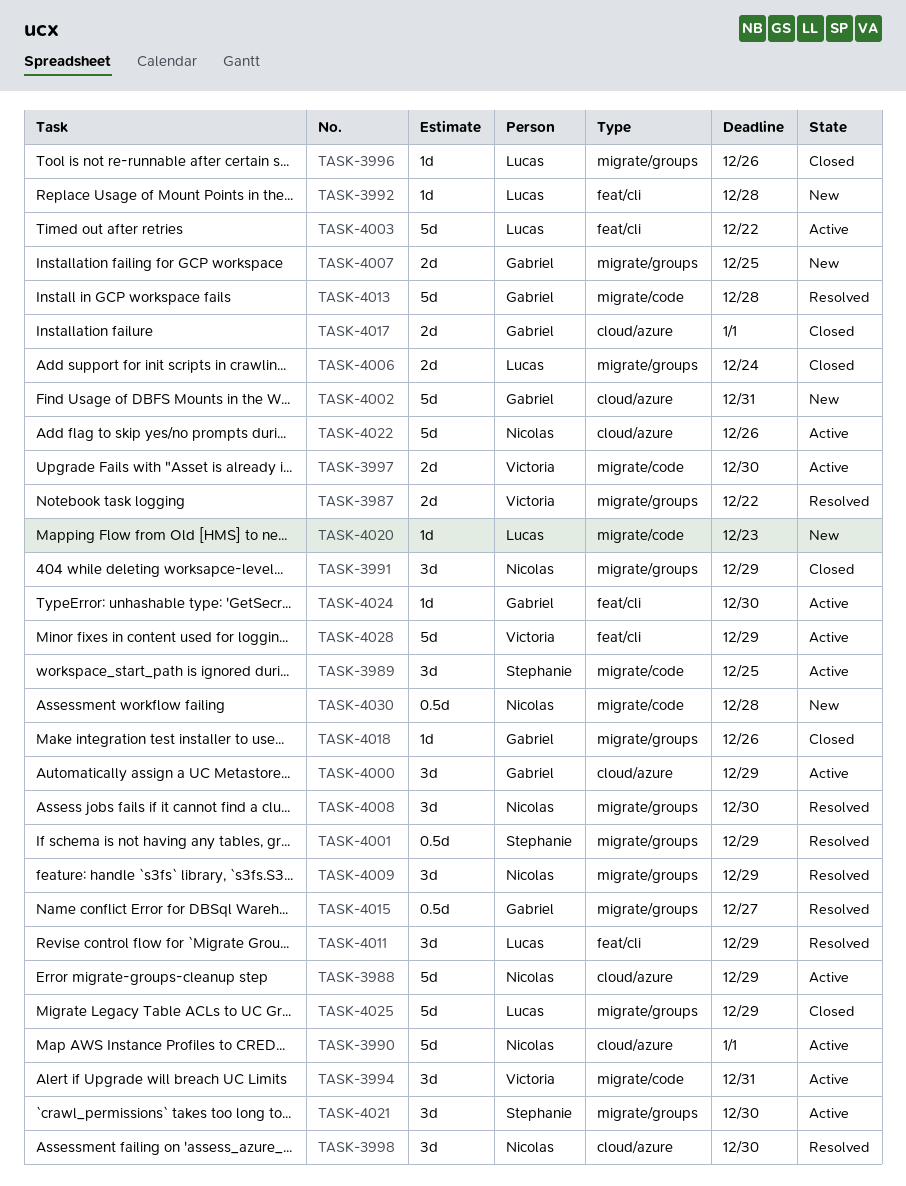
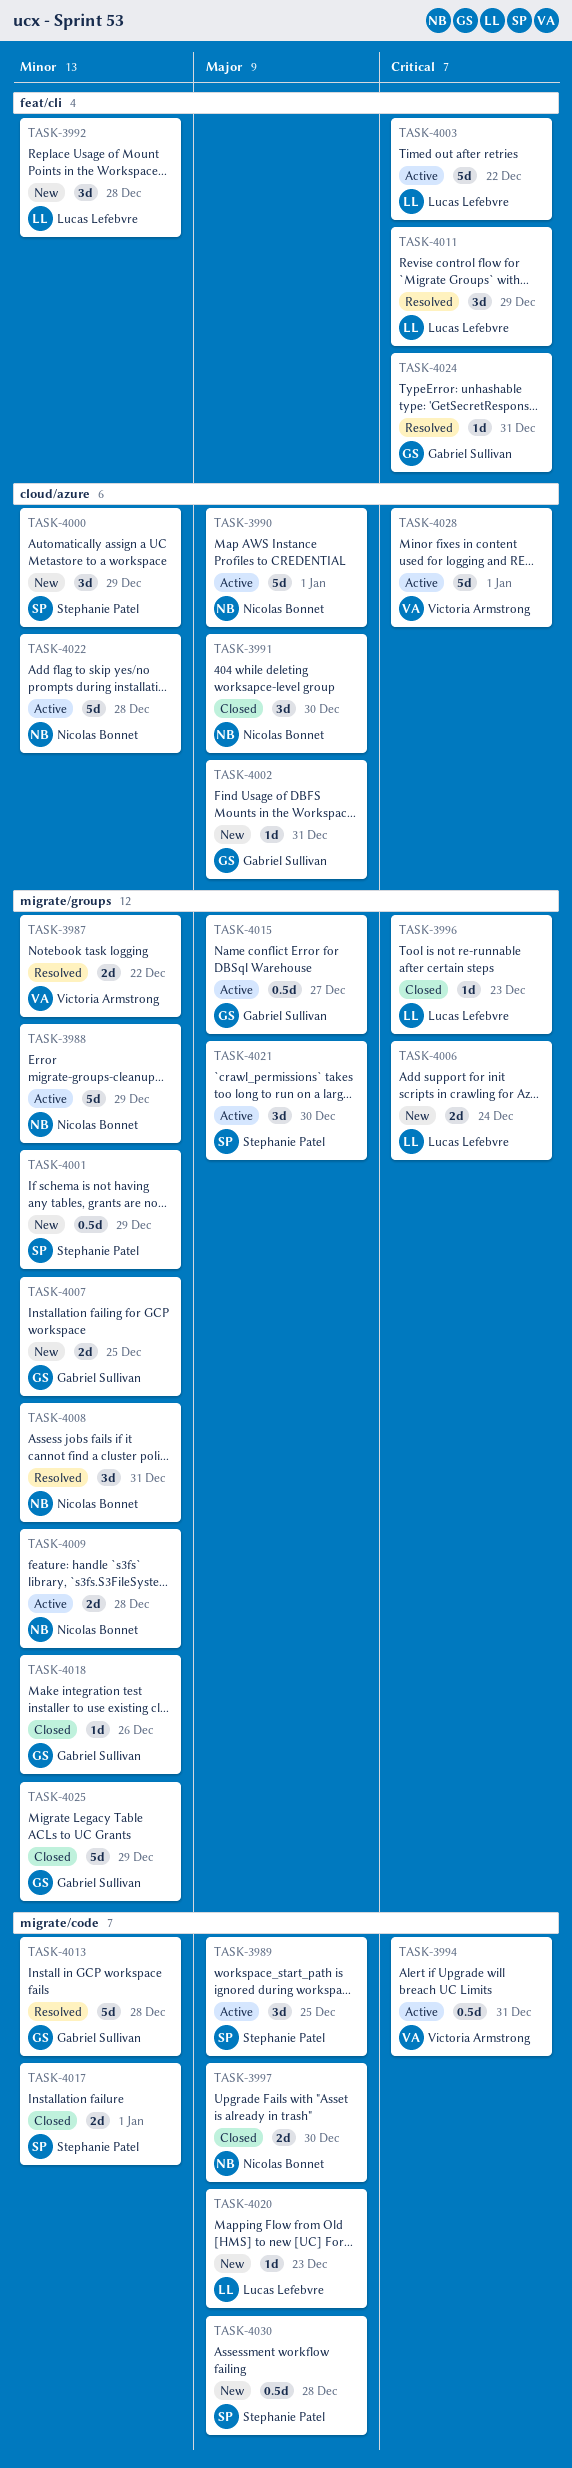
TASK-3988, label: cloud/azure -> migrate/groups
TASK-3991, label: migrate/groups -> cloud/azure
TASK-3991, due: Dec 29 -> Dec 30
TASK-3992, estimate: 1d -> 3d
TASK-3994, estimate: 3d -> 0.5d
TASK-3996, due: Dec 26 -> Dec 23
TASK-3997, status: Active -> Closed
TASK-3997, owner: Victoria Armstrong -> Nicolas Bonnet
TASK-3998: present -> none
TASK-4000, status: Active -> New
TASK-4000, owner: Gabriel Sullivan -> Stephanie Patel
TASK-4001, status: Resolved -> New
TASK-4002, estimate: 5d -> 1d
TASK-4006, status: Closed -> New
TASK-4008, due: Dec 30 -> Dec 31
TASK-4009, status: Resolved -> Active
TASK-4009, estimate: 3d -> 2d
TASK-4009, due: Dec 29 -> Dec 28
TASK-4015, status: Resolved -> Active
TASK-4017, owner: Gabriel Sullivan -> Stephanie Patel
TASK-4017, label: cloud/azure -> migrate/code
TASK-4022, due: Dec 26 -> Dec 28
TASK-4024, status: Active -> Resolved
TASK-4024, due: Dec 30 -> Dec 31
TASK-4025, owner: Lucas Lefebvre -> Gabriel Sullivan
TASK-4028, label: feat/cli -> cloud/azure
TASK-4028, due: Dec 29 -> Jan 1
TASK-4030, owner: Nicolas Bonnet -> Stephanie Patel

